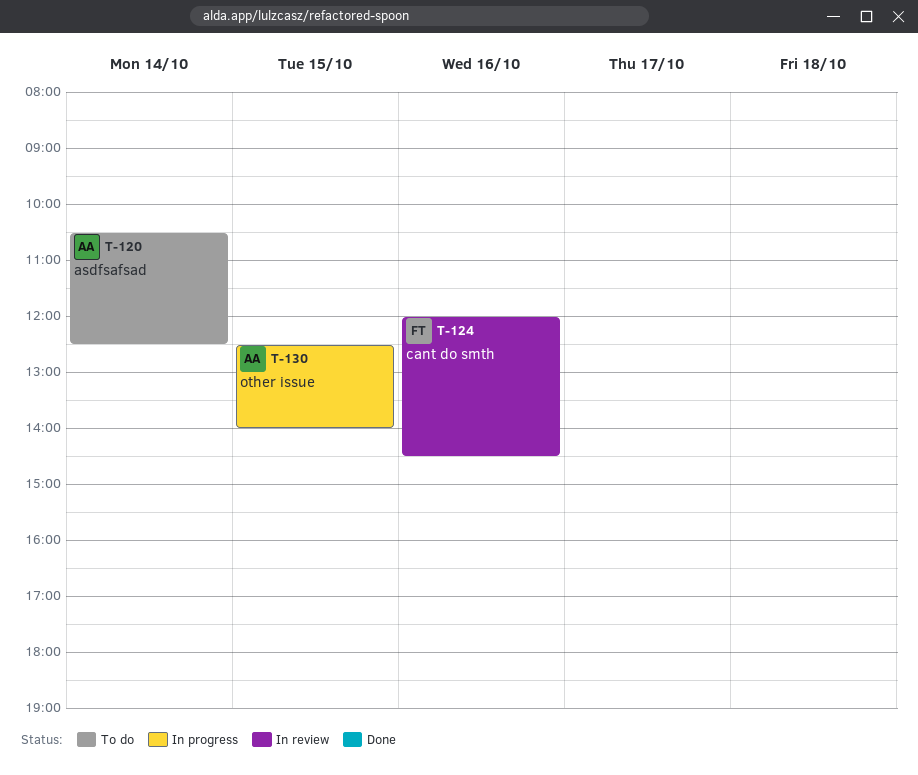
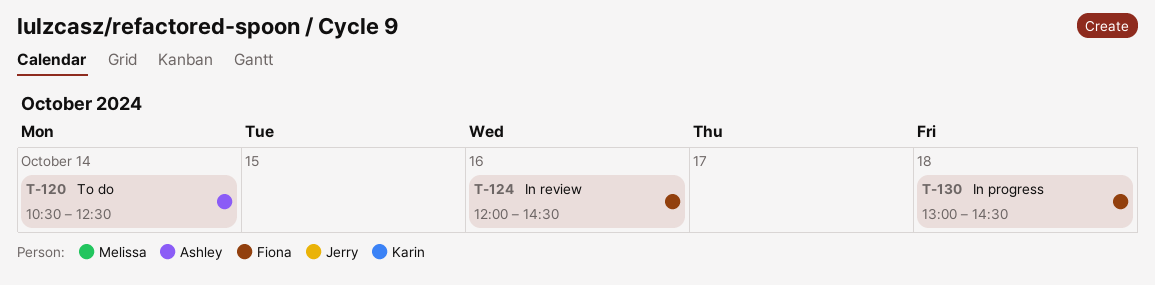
T-130, owner: Ashley -> Fiona
T-130, day: Oct 15 -> Oct 18
T-130, begins: 12:30 -> 13:00
T-130, ends: 14:00 -> 14:30

